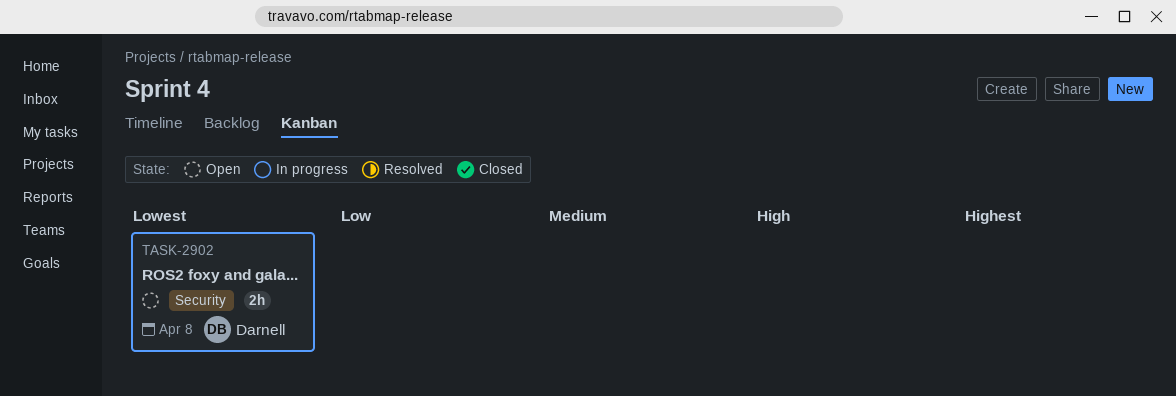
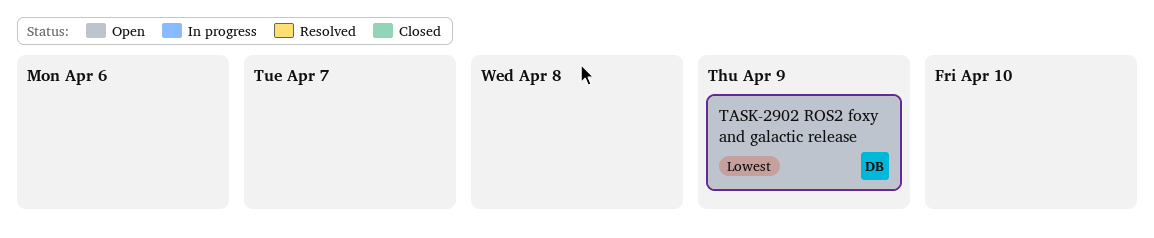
TASK-2902, due: Apr 8 -> Apr 9

